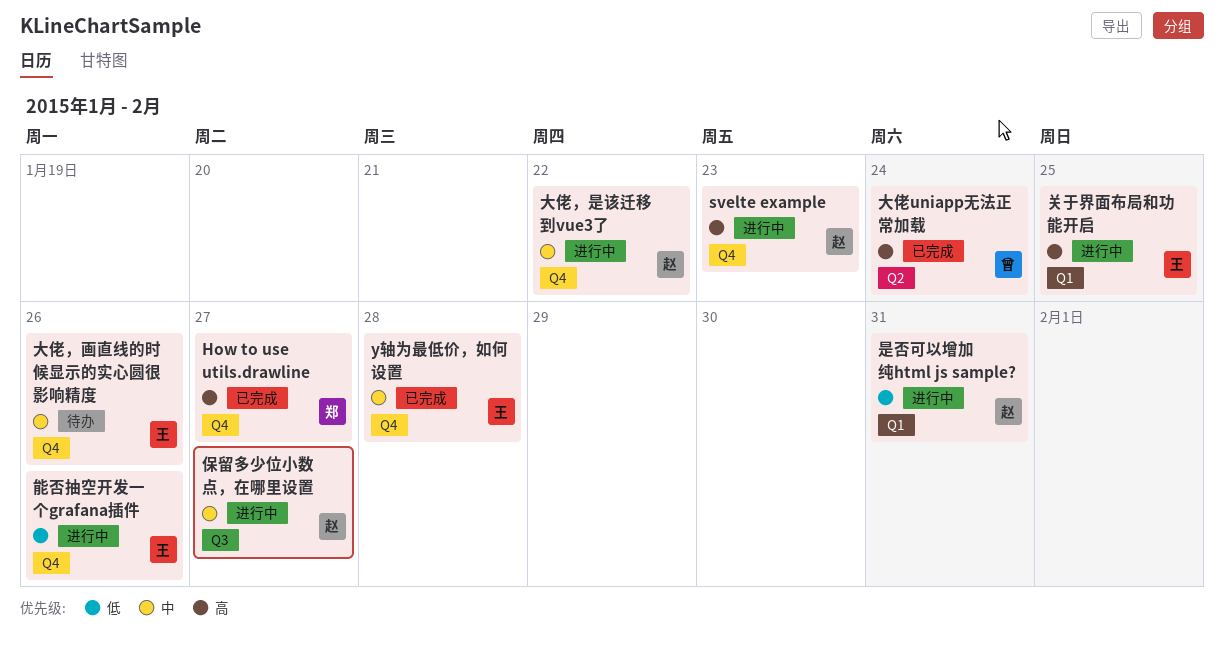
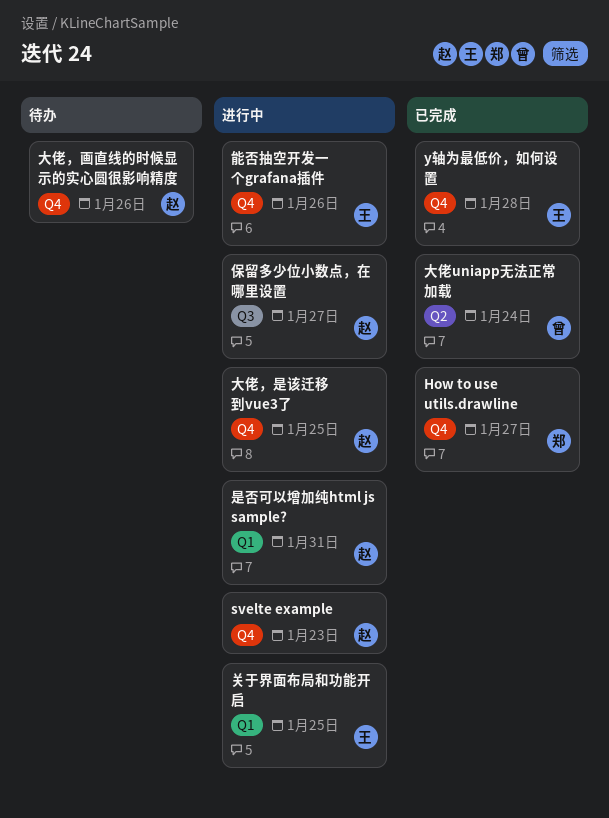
大佬，是该迁移到vue3了, due: Jan 22 -> Jan 25
大佬，画直线的时候显示的实心圆很影响精度, owner: 王 -> 赵

